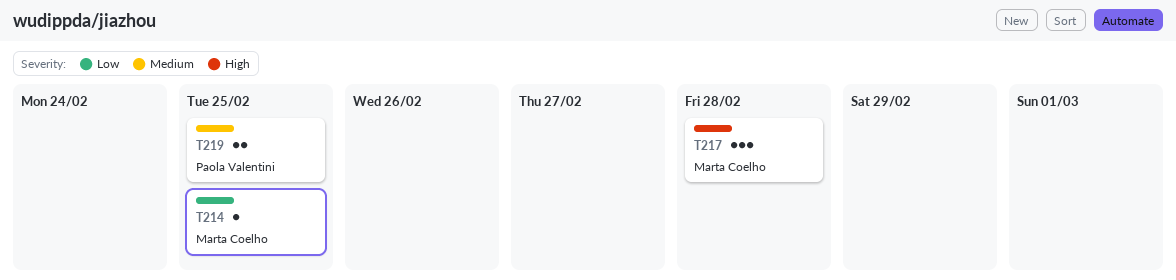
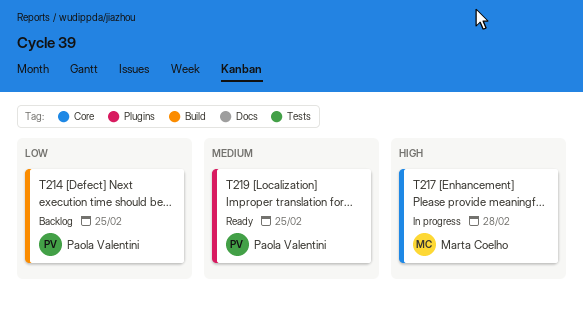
T214, owner: Marta Coelho -> Paola Valentini

